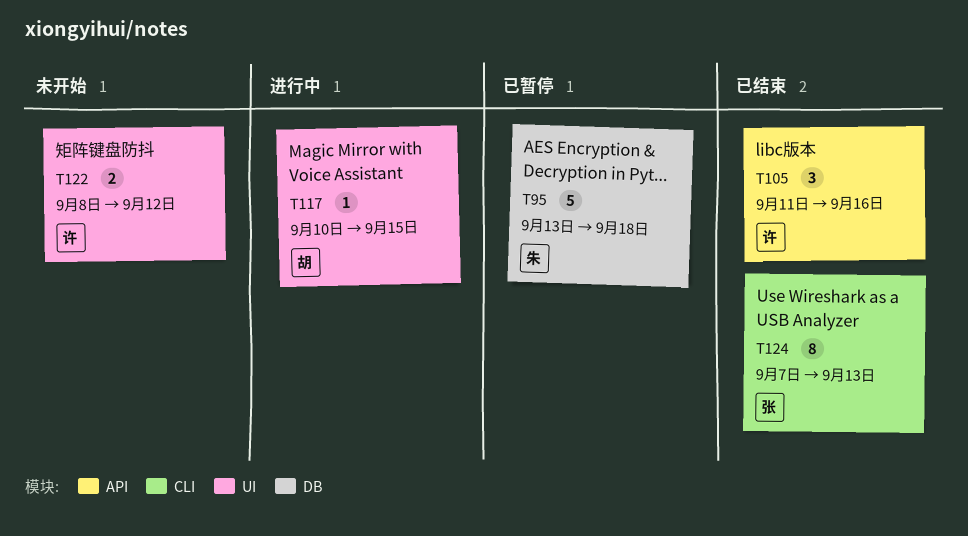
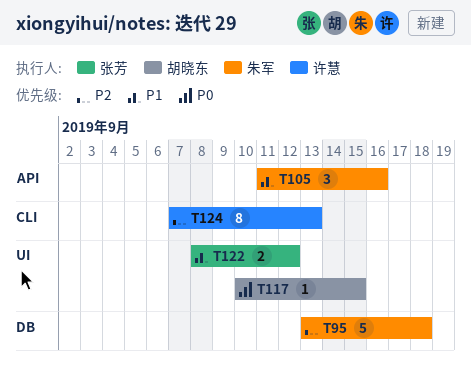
T105, owner: 许慧 -> 朱军
T122, owner: 许慧 -> 张芳
T124, owner: 张芳 -> 许慧

